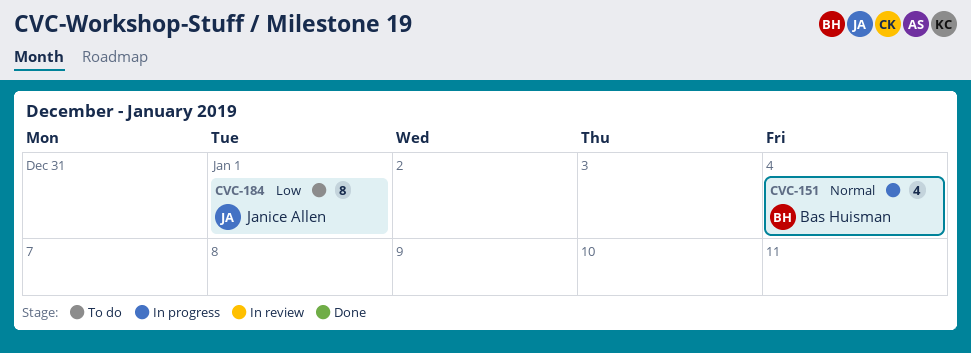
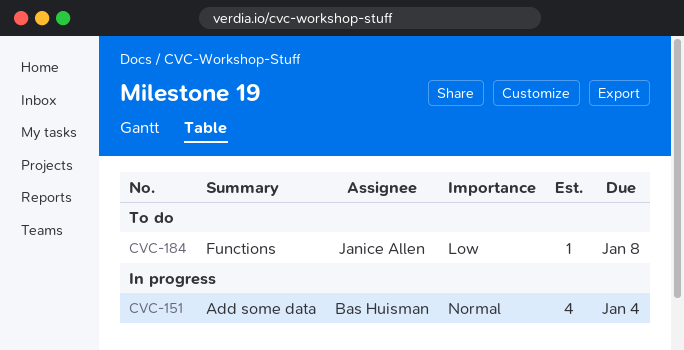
CVC-184, estimate: 8 -> 1
CVC-184, due: Jan 1 -> Jan 8

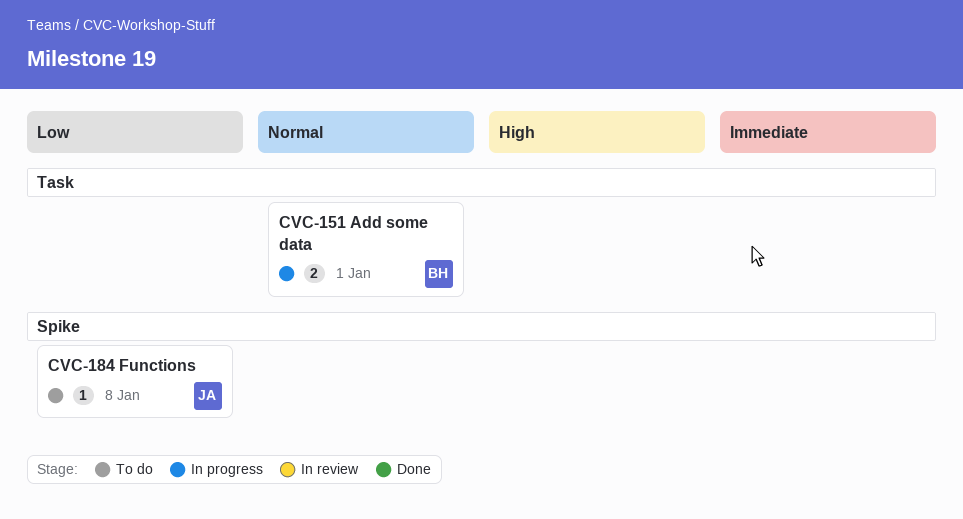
CVC-151, estimate: 4 -> 2
CVC-151, due: Jan 4 -> Jan 1

